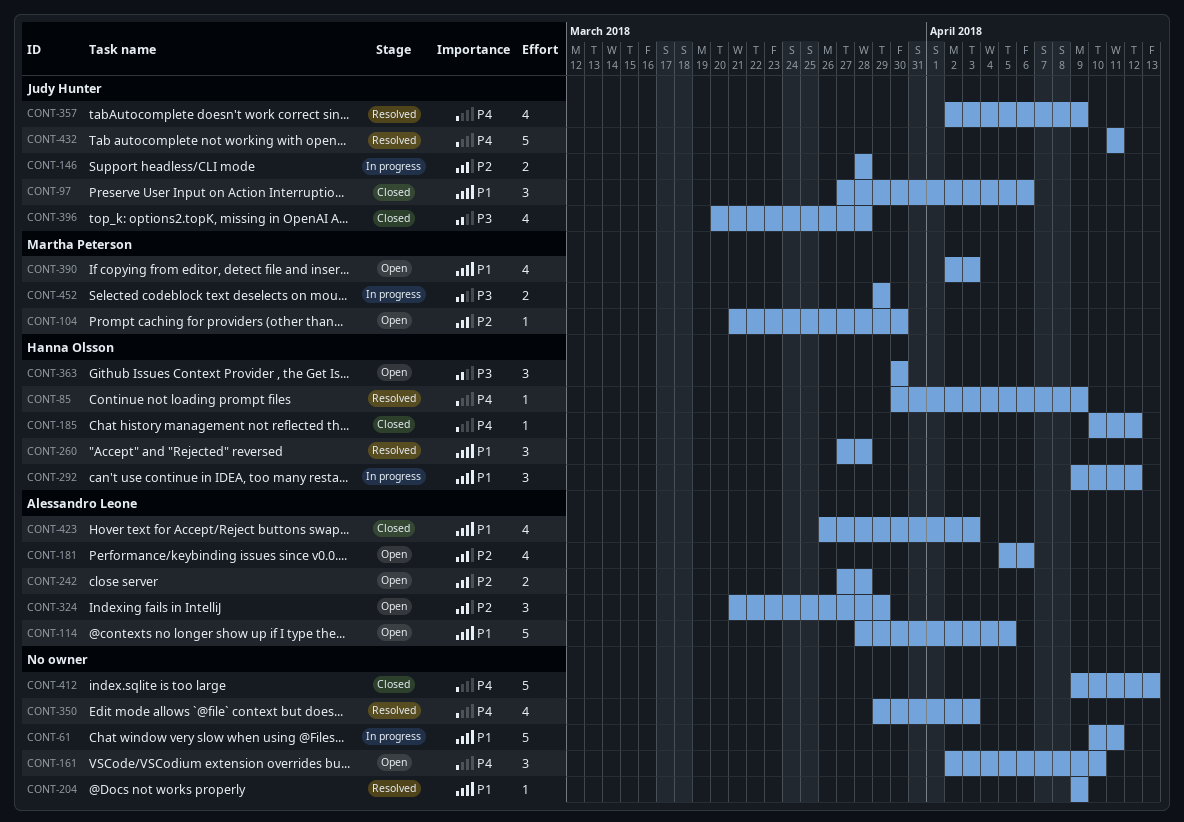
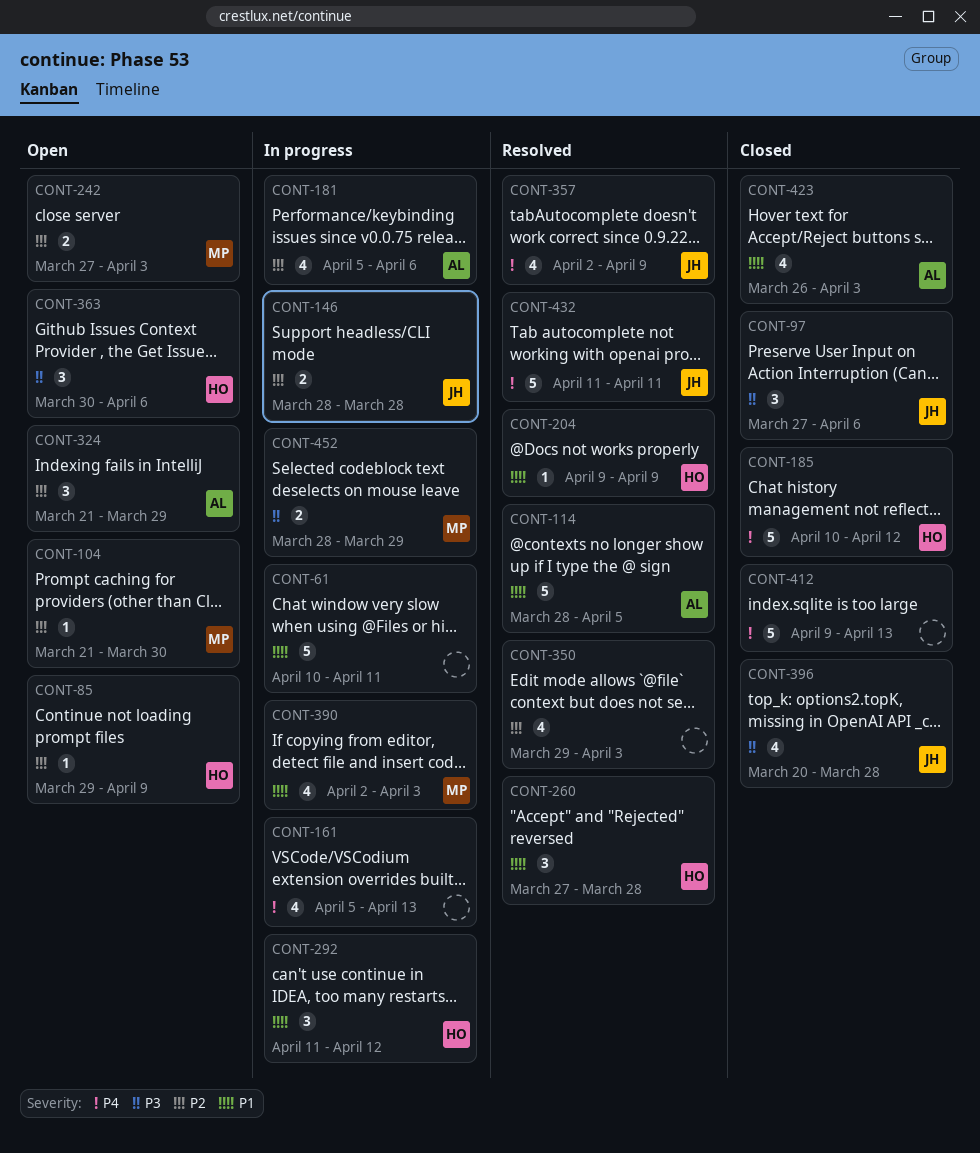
CONT-85, status: Resolved -> Open
CONT-85, priority: P4 -> P2
CONT-85, start: Mar 30 -> Mar 29
CONT-97, priority: P1 -> P3
CONT-114, status: Open -> Resolved
CONT-161, status: Open -> In progress
CONT-161, estimate: 3 -> 4
CONT-161, start: Apr 2 -> Apr 5
CONT-161, due: Apr 10 -> Apr 13
CONT-181, status: Open -> In progress
CONT-185, estimate: 1 -> 5
CONT-204, owner: none -> Hanna Olsson
CONT-242, owner: Alessandro Leone -> Martha Peterson
CONT-242, due: Mar 28 -> Apr 3
CONT-292, start: Apr 9 -> Apr 11
CONT-350, priority: P4 -> P2
CONT-363, due: Mar 30 -> Apr 6
CONT-390, status: Open -> In progress
CONT-452, start: Mar 29 -> Mar 28

